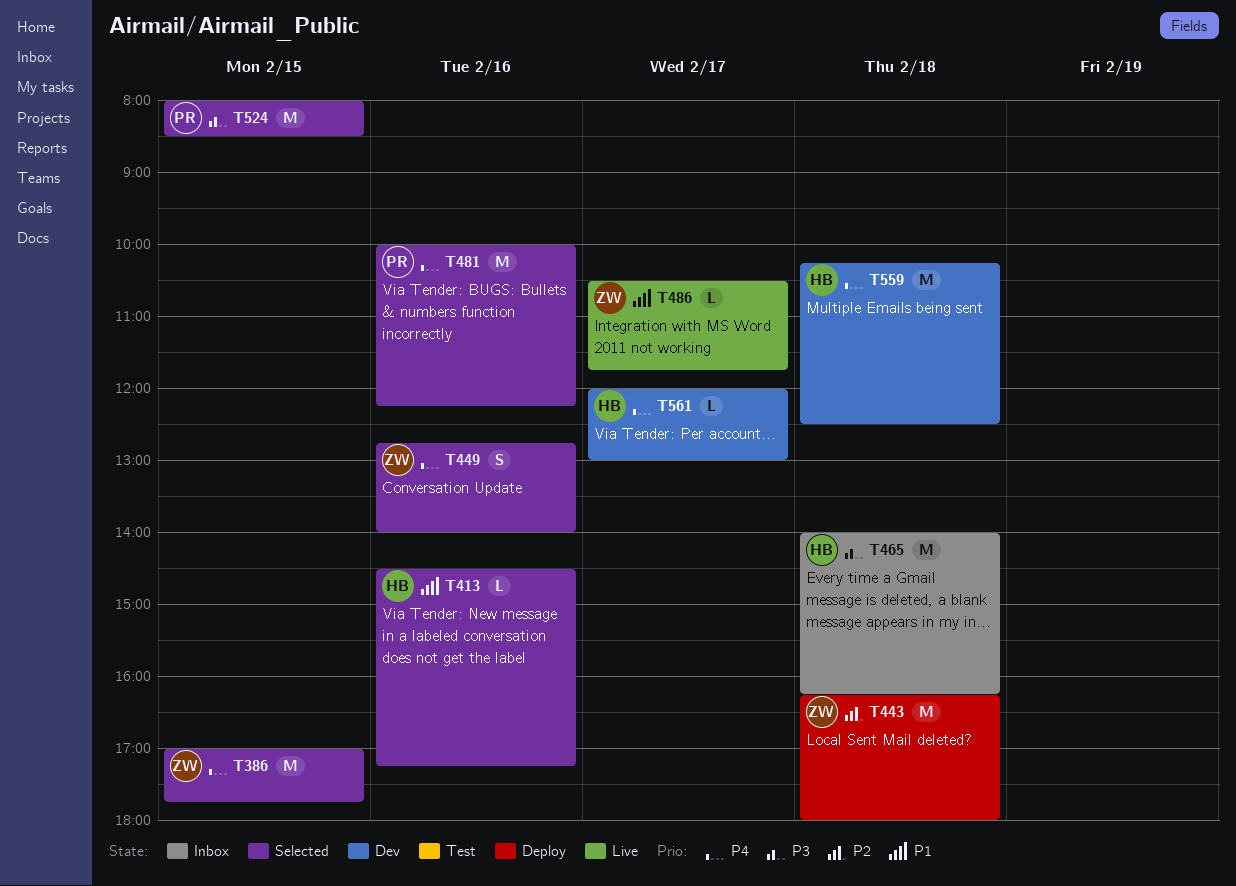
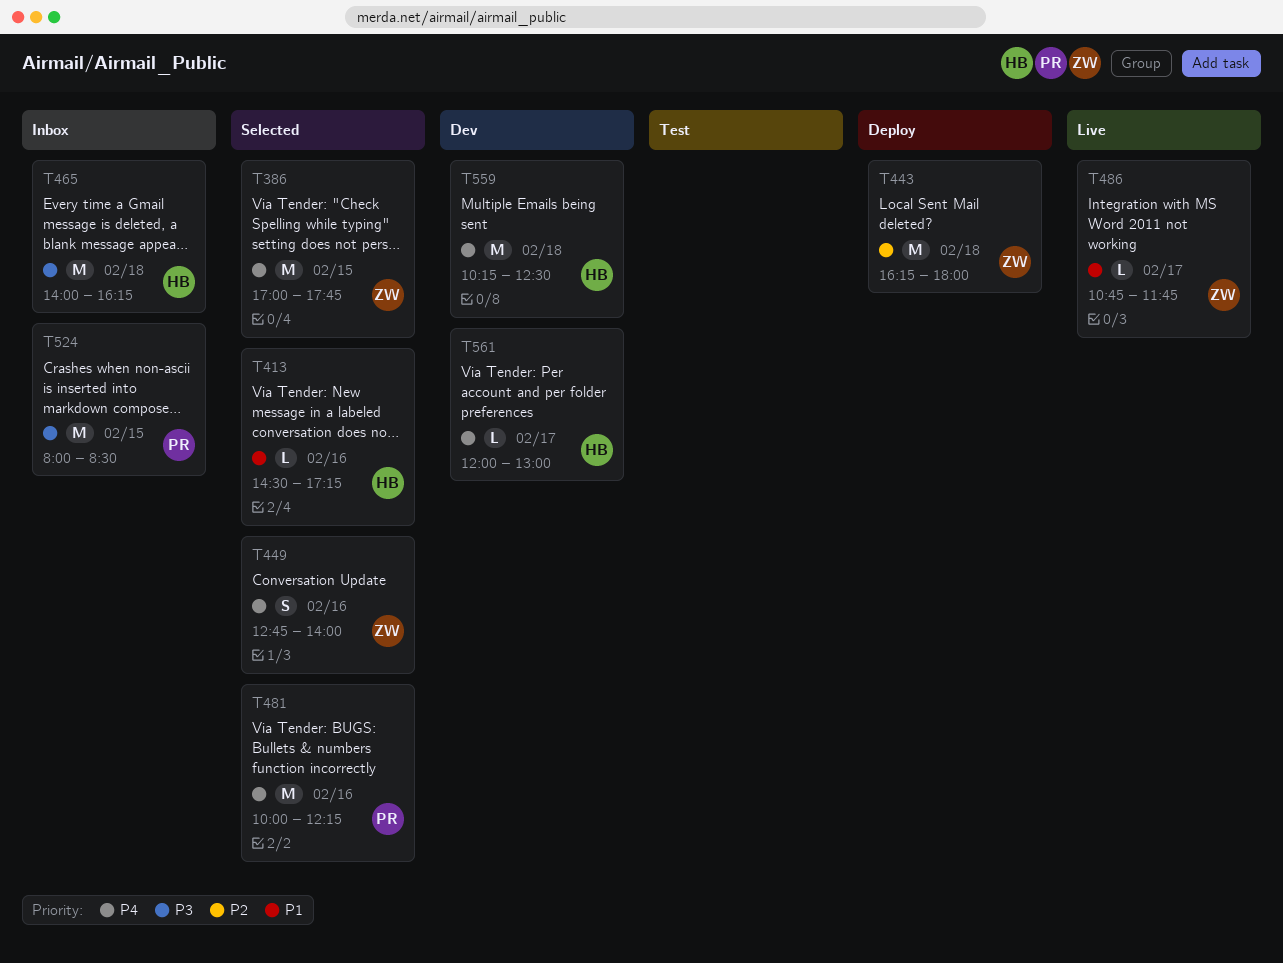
T486, begins: 10:30 -> 10:45
T524, status: Selected -> Inbox

